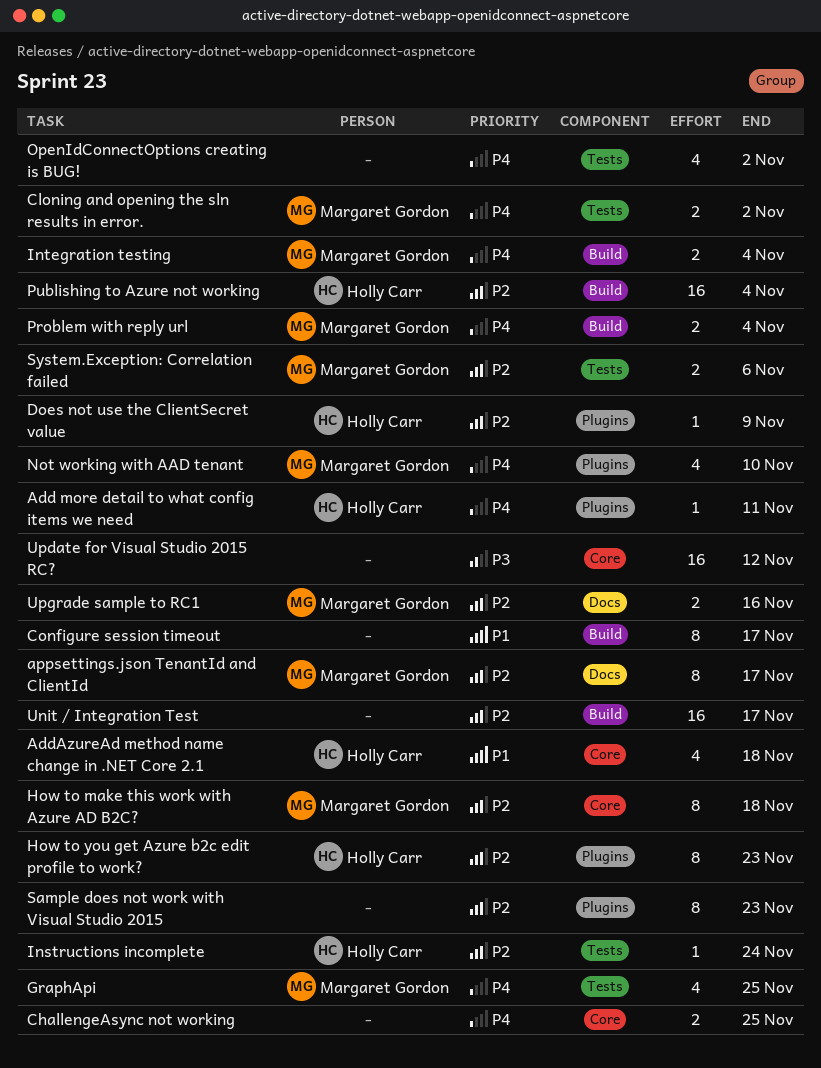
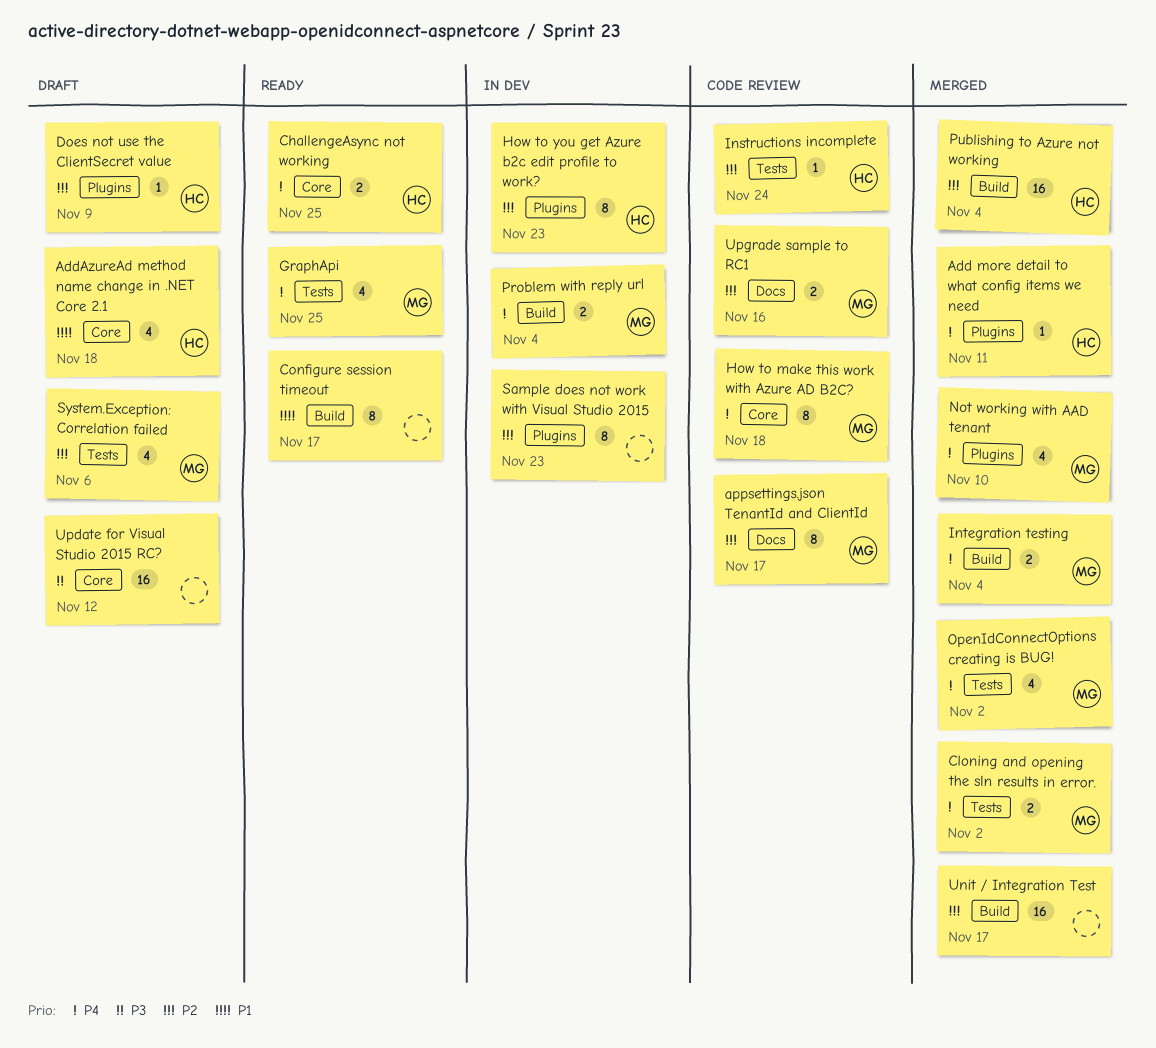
ChallengeAsync not working, owner: none -> Holly Carr
How to make this work with Azure AD B2C?, priority: P2 -> P4
OpenIdConnectOptions creating is BUG!, owner: none -> Margaret Gordon
System.Exception: Correlation failed, estimate: 2 -> 4

